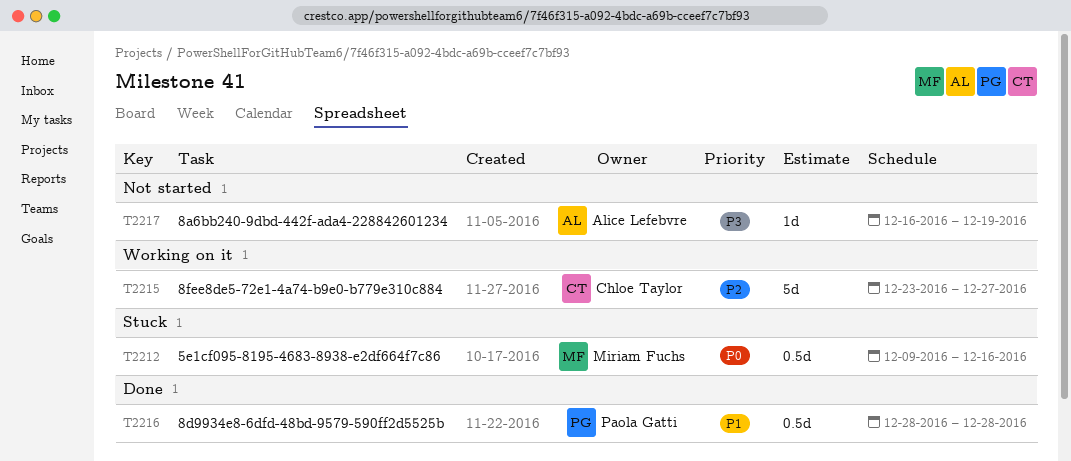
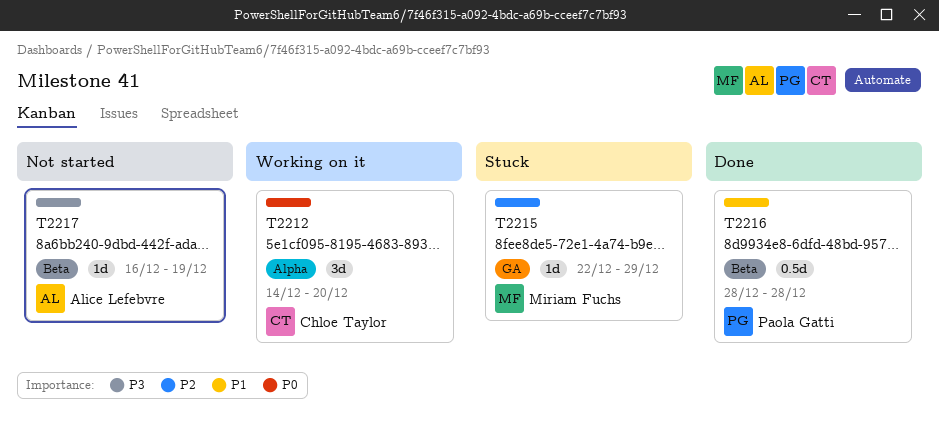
T2212, status: Stuck -> Working on it
T2212, owner: Miriam Fuchs -> Chloe Taylor
T2212, estimate: 0.5d -> 3d
T2212, start: Dec 9 -> Dec 14
T2212, due: Dec 16 -> Dec 20
T2215, status: Working on it -> Stuck
T2215, owner: Chloe Taylor -> Miriam Fuchs
T2215, estimate: 5d -> 1d
T2215, start: Dec 23 -> Dec 22
T2215, due: Dec 27 -> Dec 29

